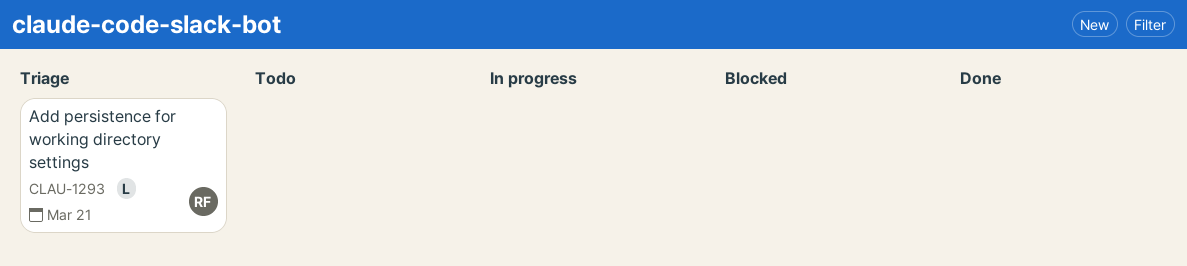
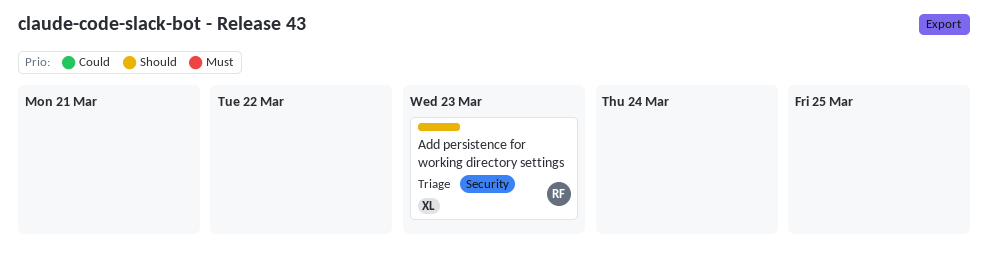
Add persistence for working directory settings, estimate: L -> XL
Add persistence for working directory settings, due: Mar 21 -> Mar 23

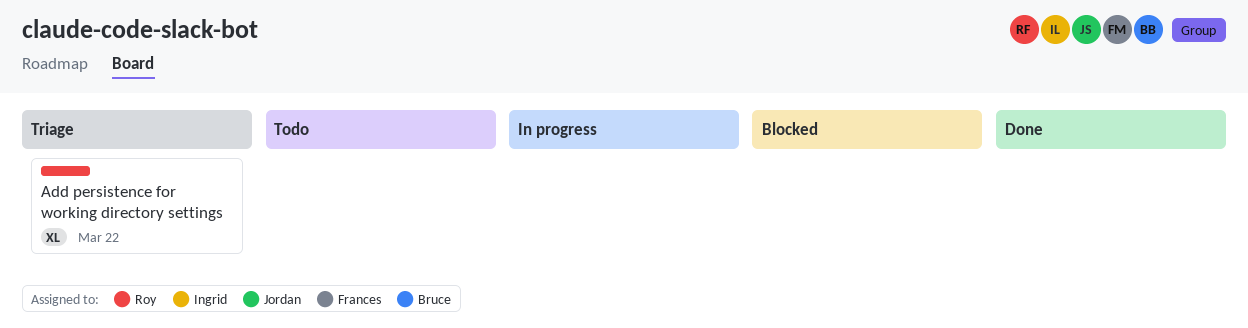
Add persistence for working directory settings, due: Mar 23 -> Mar 22

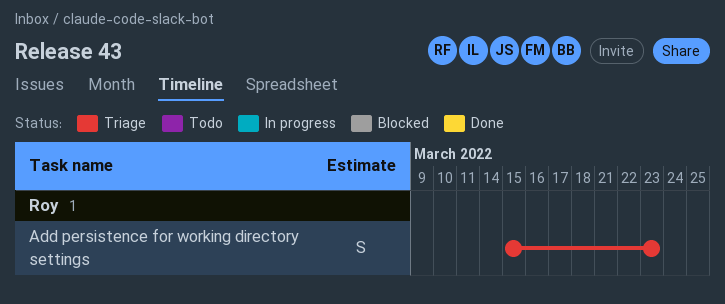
Add persistence for working directory settings, estimate: XL -> S
Add persistence for working directory settings, due: Mar 22 -> Mar 23

